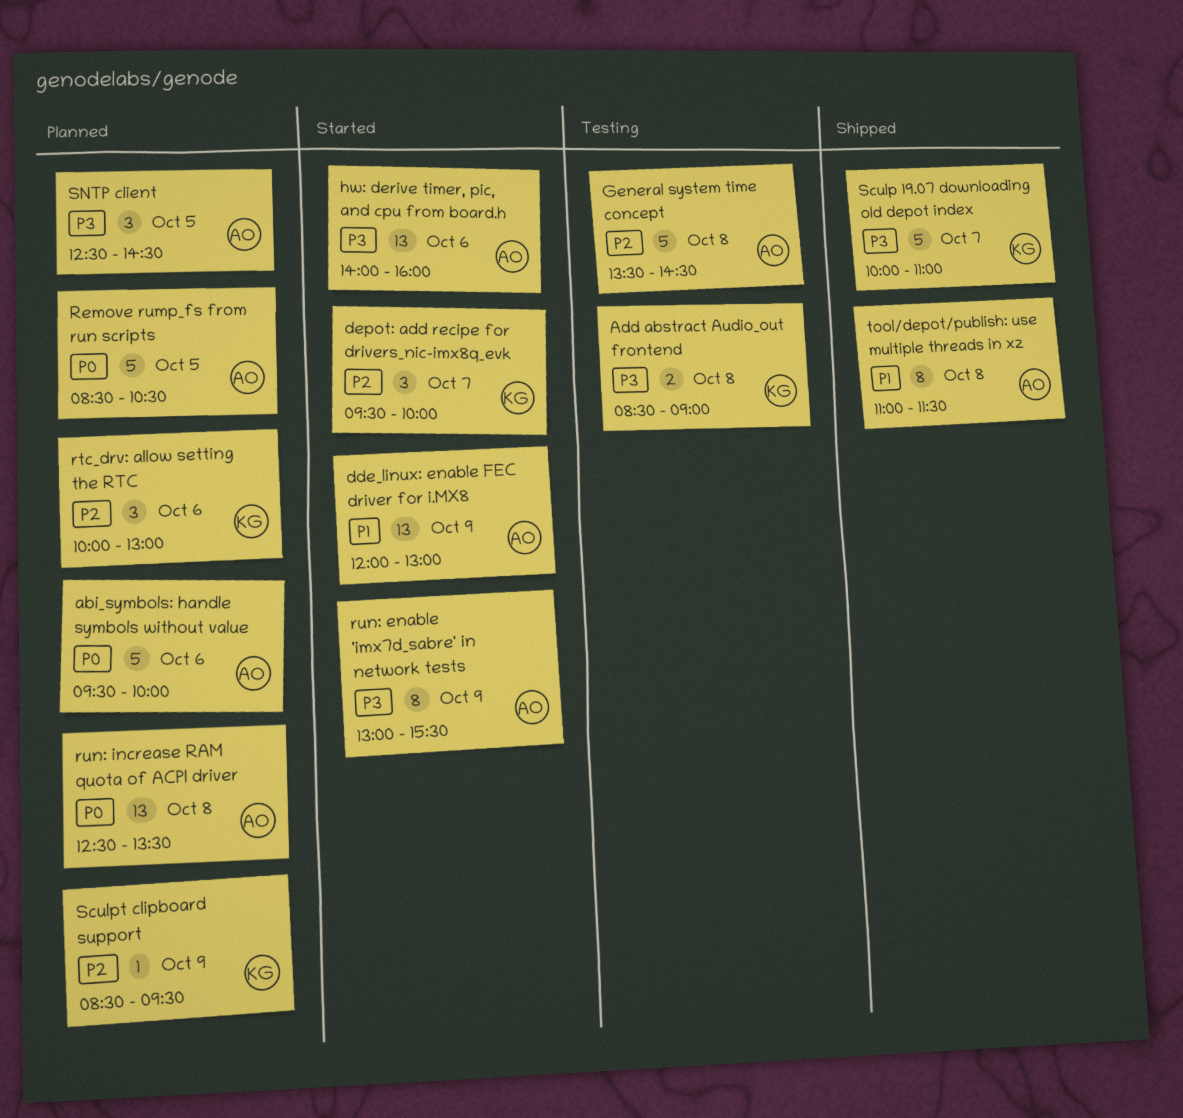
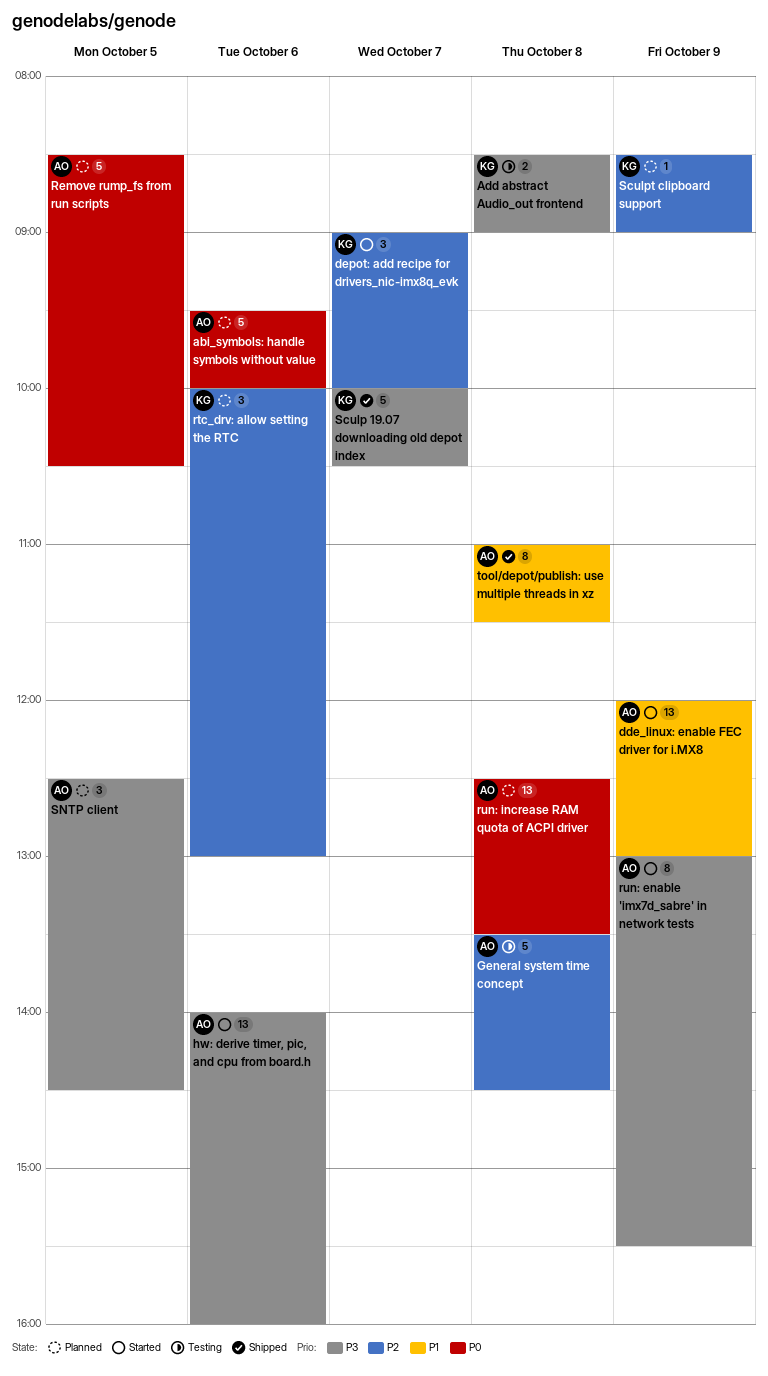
depot: add recipe for drivers_nic-imx8q_evk, begins: 09:30 -> 09:00
Sculp 19.07 downloading old depot index, ends: 11:00 -> 10:30
Sculpt clipboard support, ends: 09:30 -> 09:00

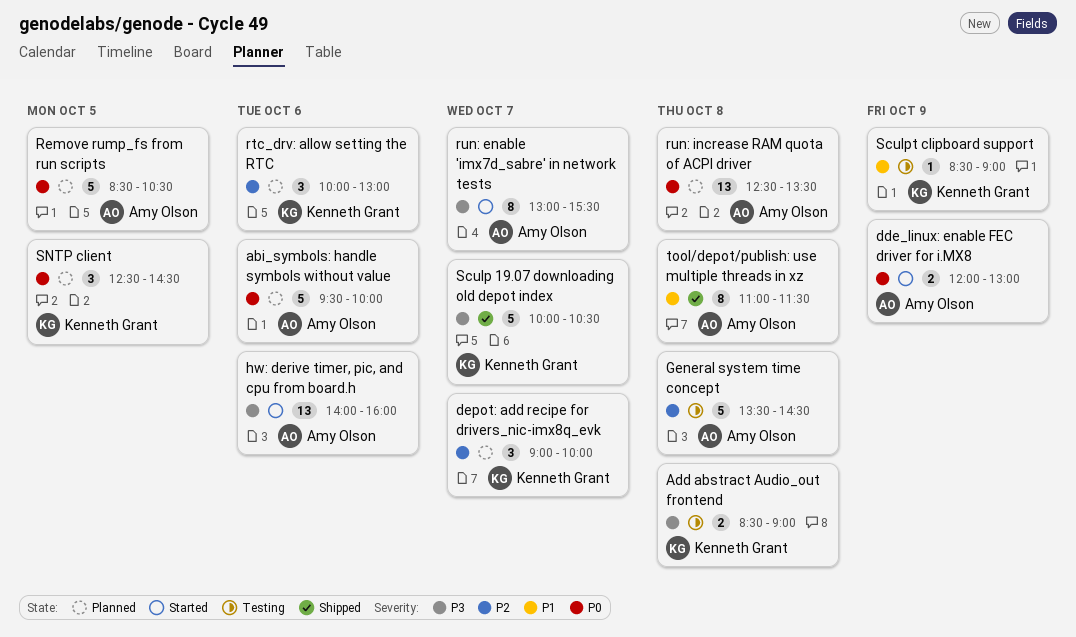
dde_linux: enable FEC driver for i.MX8, priority: P1 -> P0
dde_linux: enable FEC driver for i.MX8, estimate: 13 -> 2
depot: add recipe for drivers_nic-imx8q_evk, status: Started -> Planned
run: enable 'imx7d_sabre' in network tests, day: Oct 9 -> Oct 7
Sculpt clipboard support, status: Planned -> Testing
Sculpt clipboard support, priority: P2 -> P1
SNTP client, owner: Amy Olson -> Kenneth Grant
SNTP client, priority: P3 -> P0

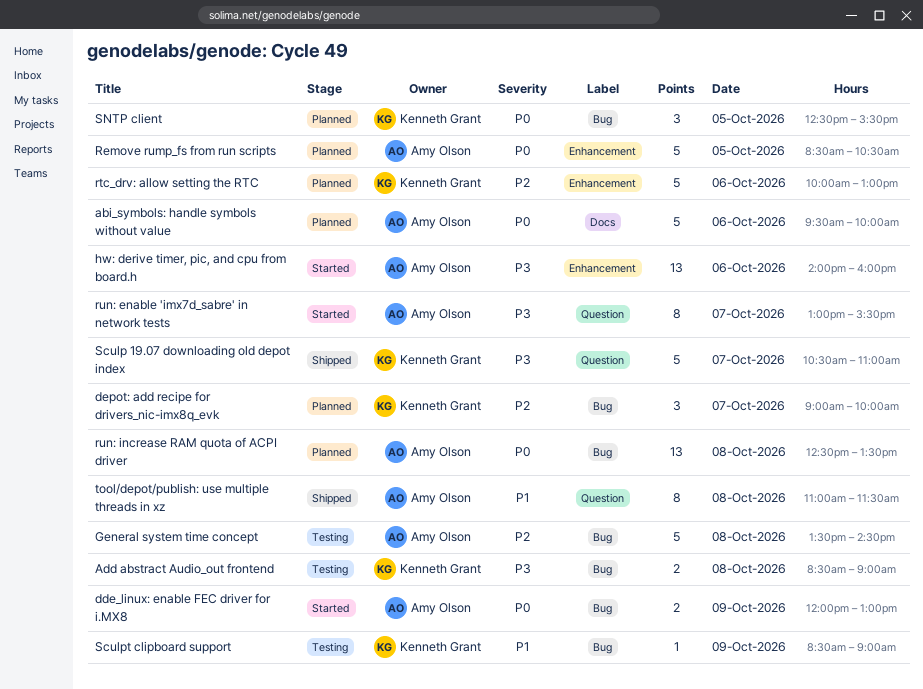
rtc_drv: allow setting the RTC, estimate: 3 -> 5
Sculp 19.07 downloading old depot index, begins: 10:00 -> 10:30
Sculp 19.07 downloading old depot index, ends: 10:30 -> 11:00
SNTP client, ends: 14:30 -> 15:30

